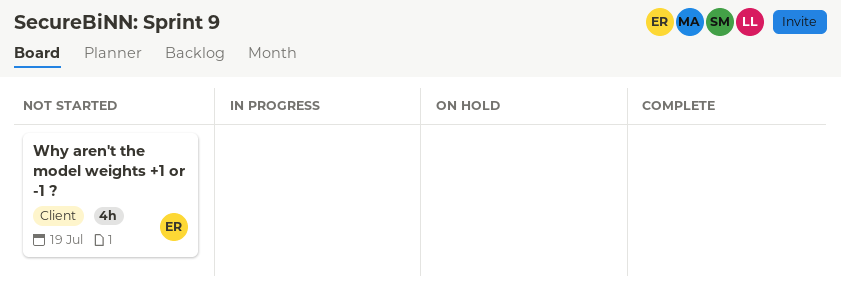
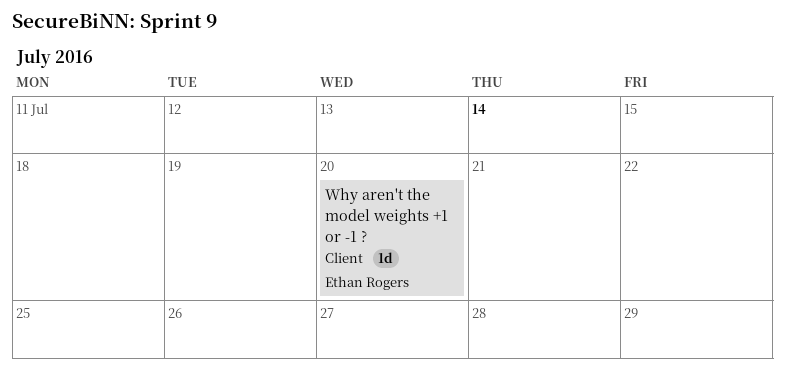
Why aren't the model weights +1 or -1 ?, estimate: 4h -> 1d
Why aren't the model weights +1 or -1 ?, due: Jul 19 -> Jul 20

